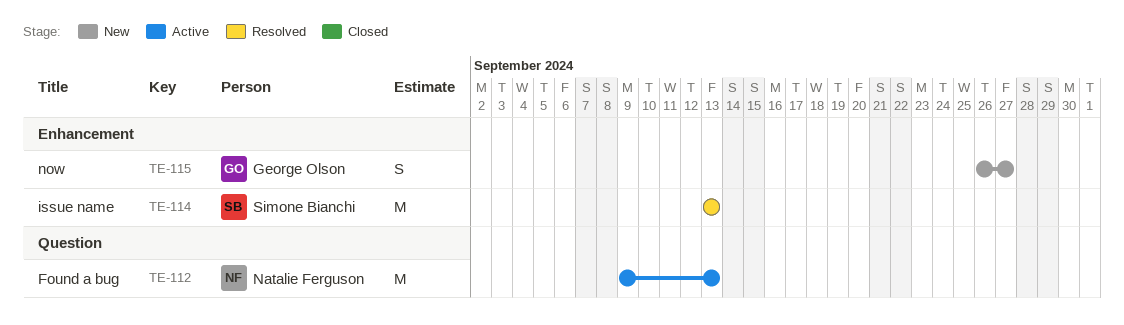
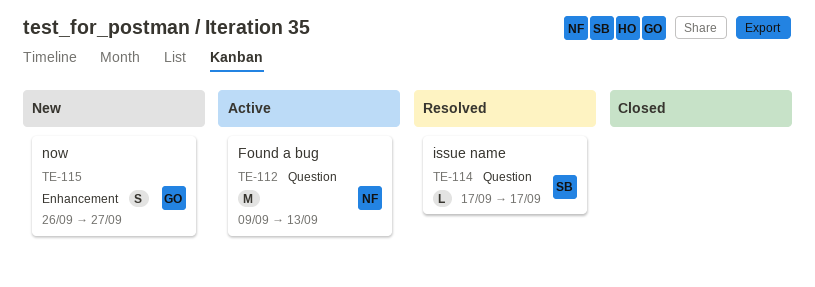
TE-114, label: Enhancement -> Question
TE-114, estimate: M -> L
TE-114, start: Sep 13 -> Sep 17
TE-114, due: Sep 13 -> Sep 17

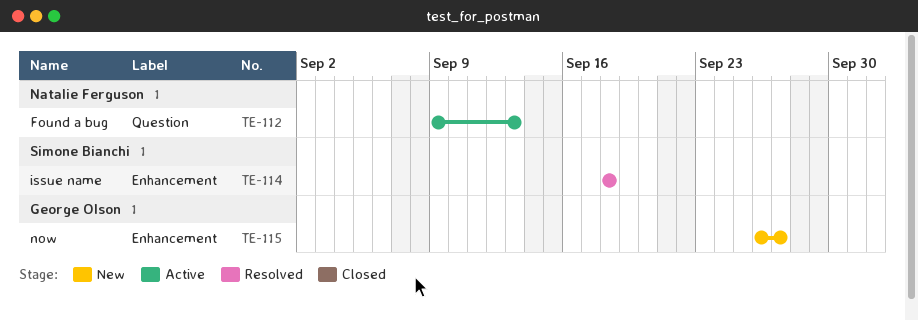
TE-114, label: Question -> Enhancement
TE-114, start: Sep 17 -> Sep 18
TE-114, due: Sep 17 -> Sep 18

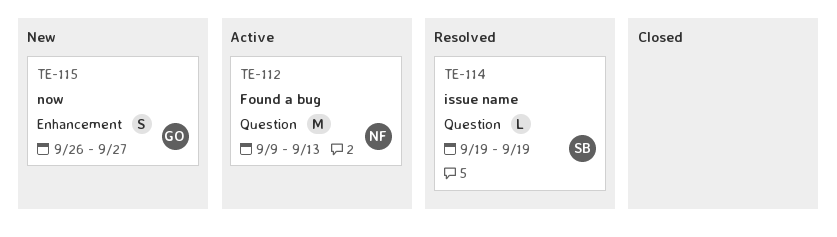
TE-114, label: Enhancement -> Question
TE-114, start: Sep 18 -> Sep 19
TE-114, due: Sep 18 -> Sep 19

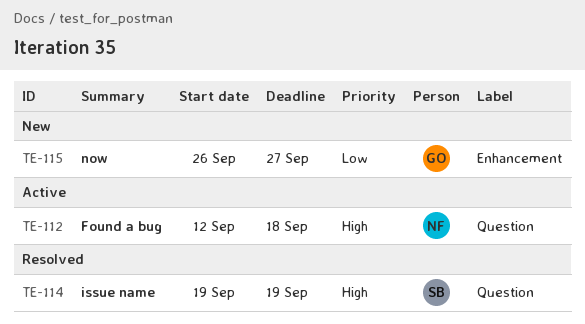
TE-112, start: Sep 9 -> Sep 12
TE-112, due: Sep 13 -> Sep 18

